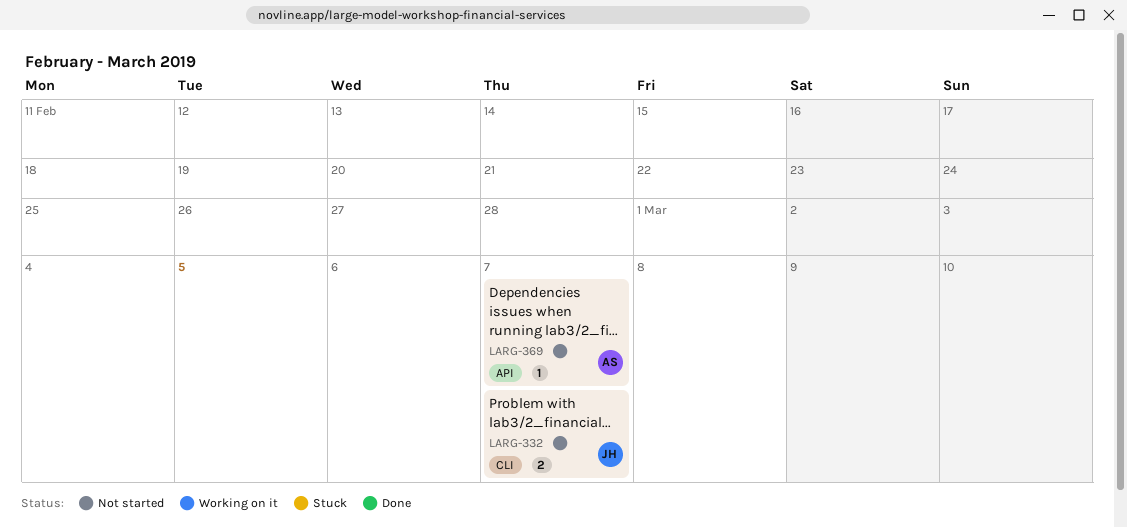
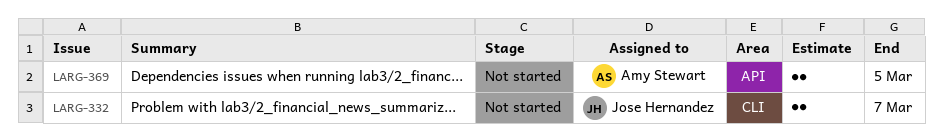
LARG-369, estimate: 1 -> 2
LARG-369, due: Mar 7 -> Mar 5

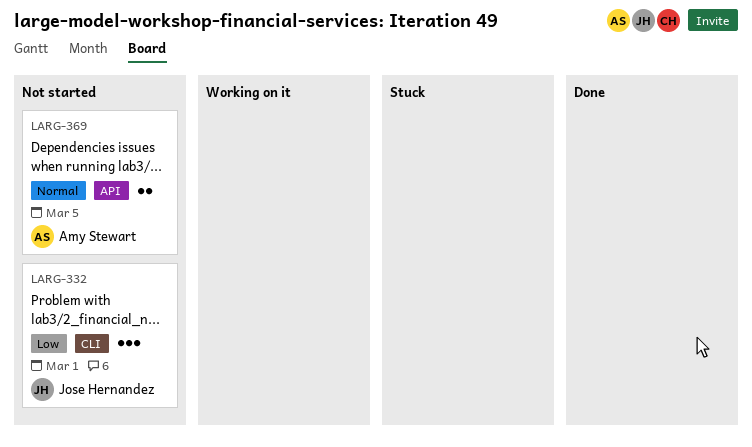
LARG-332, estimate: 2 -> 3
LARG-332, due: Mar 7 -> Mar 1

